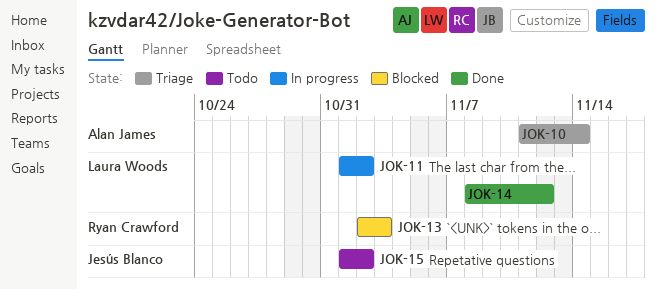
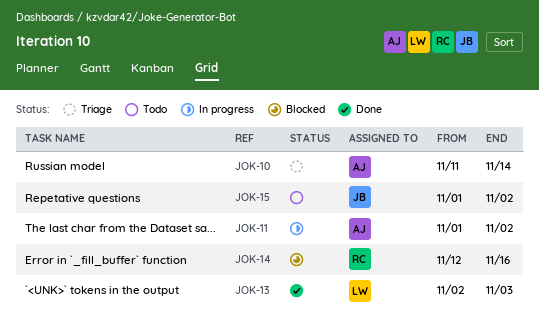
JOK-11, owner: Laura Woods -> Alan James
JOK-13, status: Blocked -> Done
JOK-13, owner: Ryan Crawford -> Laura Woods
JOK-14, status: Done -> Blocked
JOK-14, owner: Laura Woods -> Ryan Crawford
JOK-14, start: Nov 8 -> Nov 12
JOK-14, due: Nov 12 -> Nov 16

